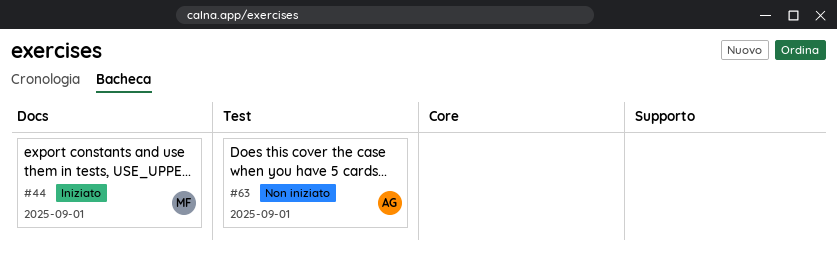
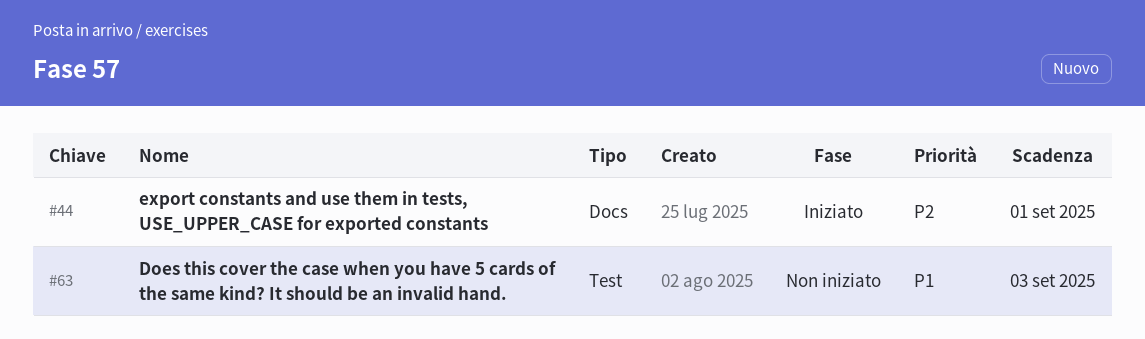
#63, due: Sep 1 -> Sep 3

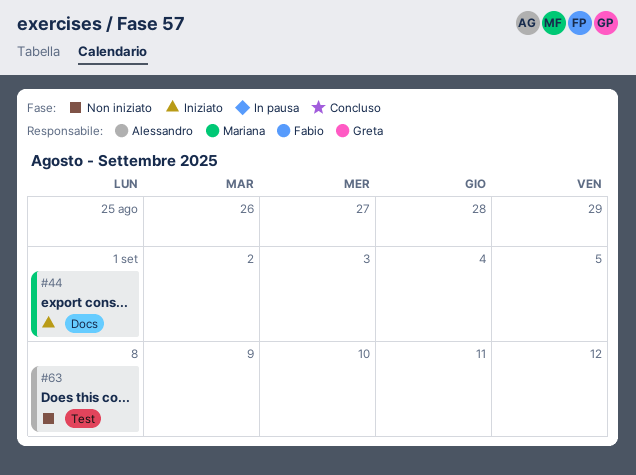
#63, due: Sep 3 -> Sep 8

